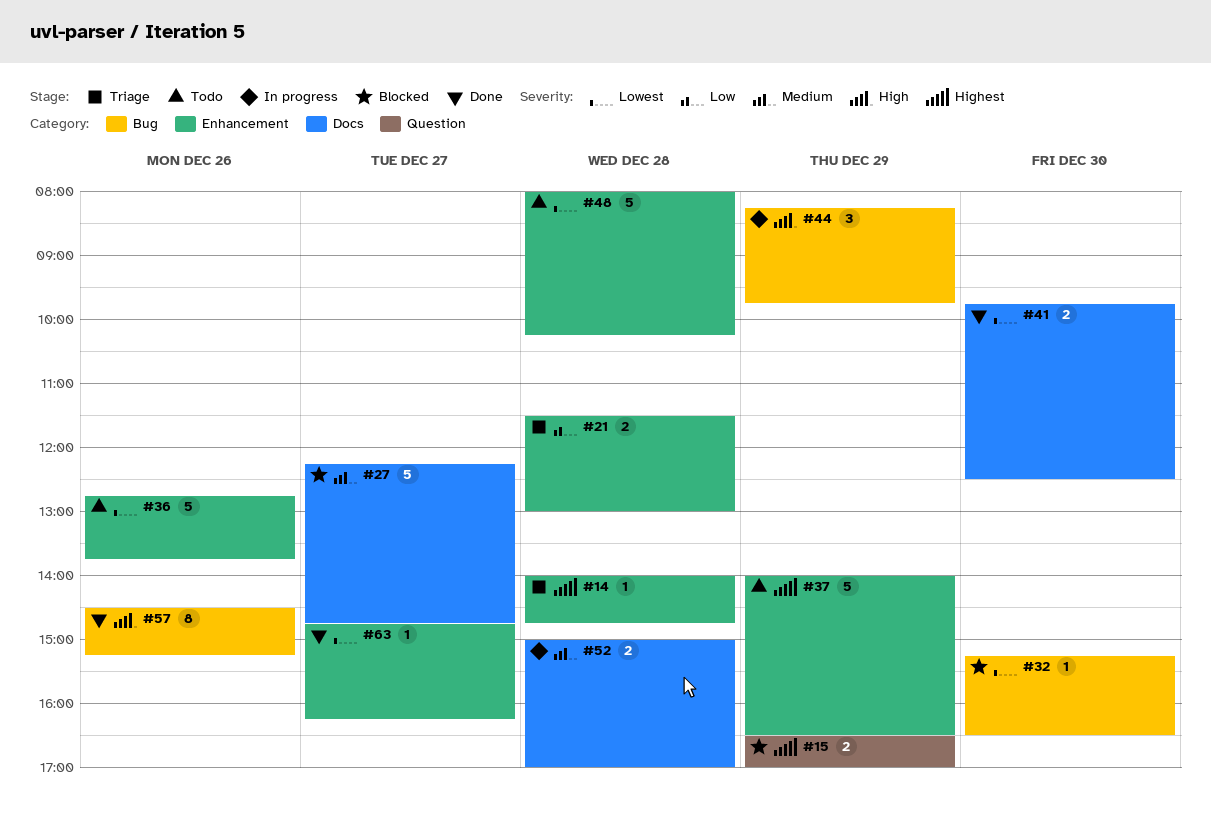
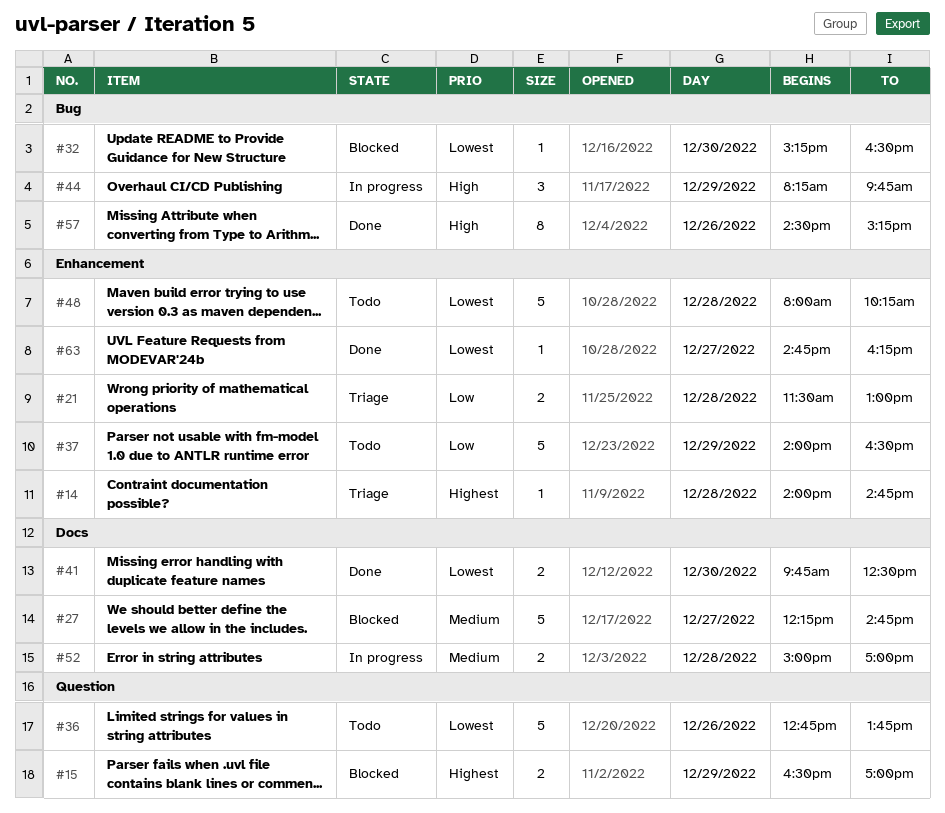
#36, label: Enhancement -> Question
#37, priority: Highest -> Low

